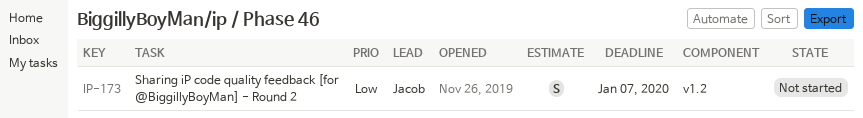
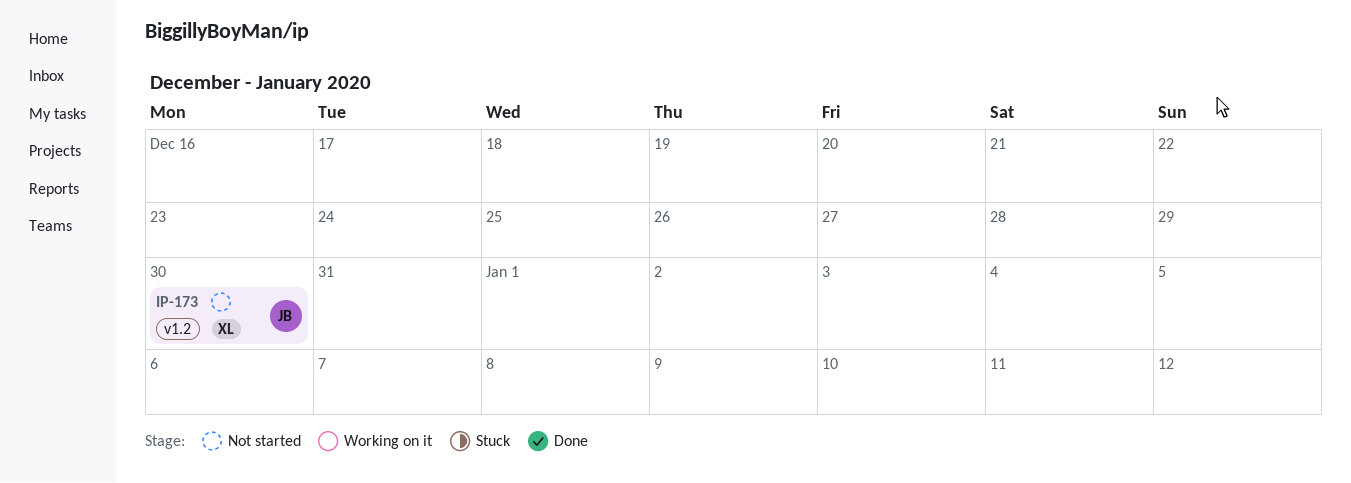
IP-173, estimate: S -> XL
IP-173, due: Jan 7 -> Dec 30

